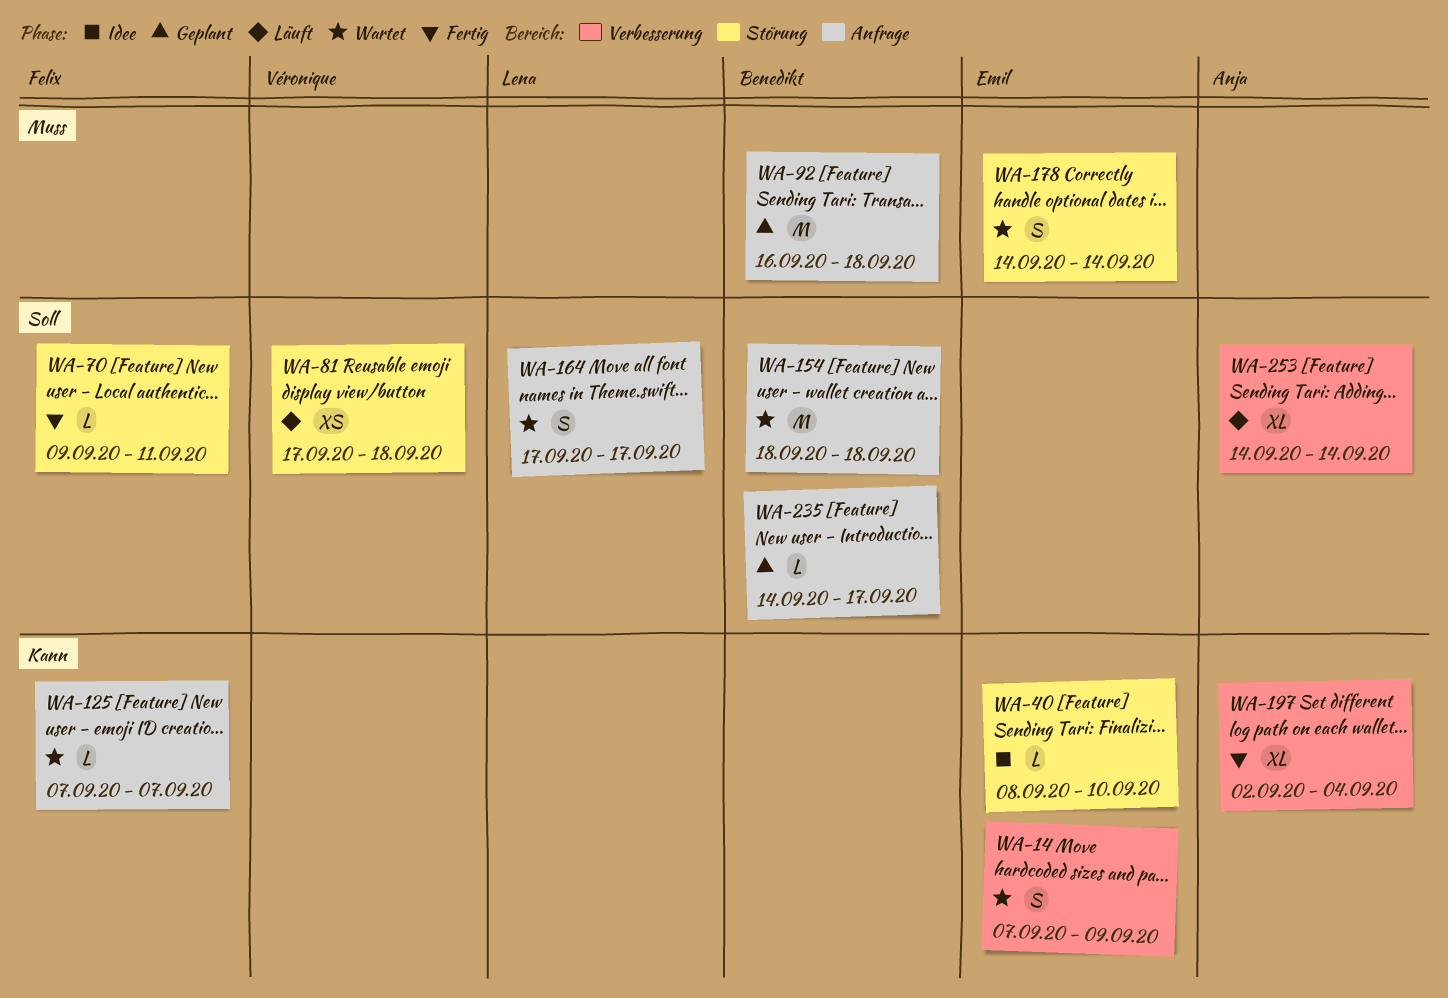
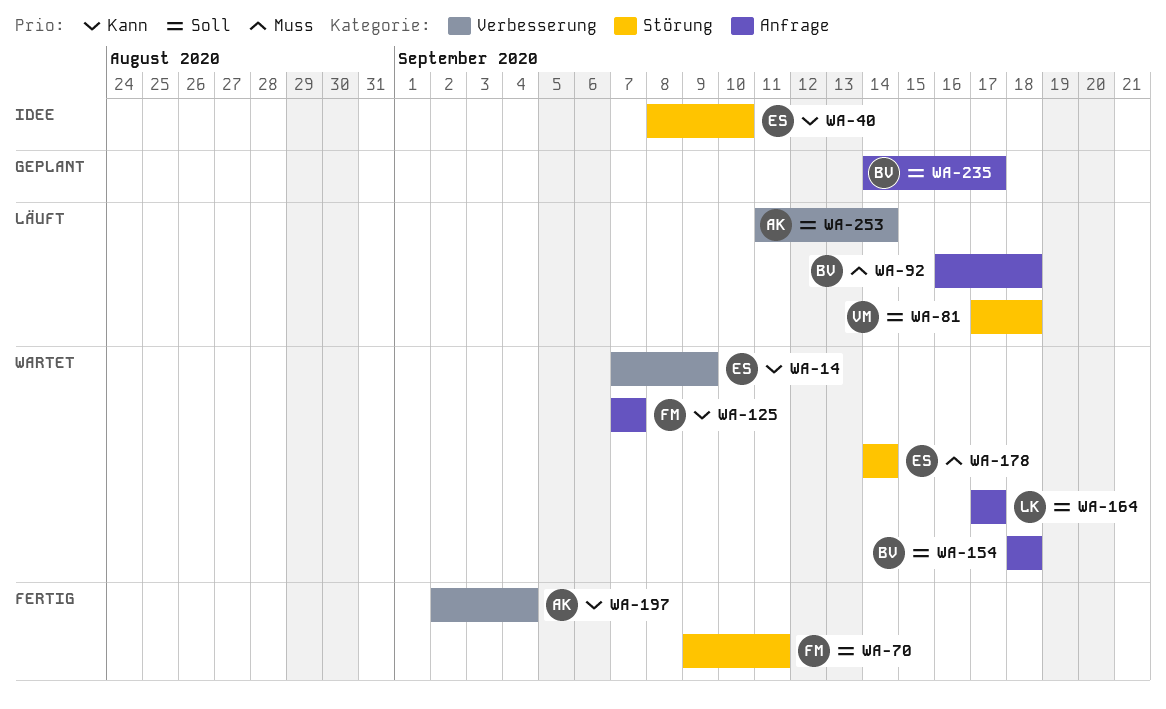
WA-92, status: Geplant -> Läuft
WA-253, start: Sep 14 -> Sep 11

